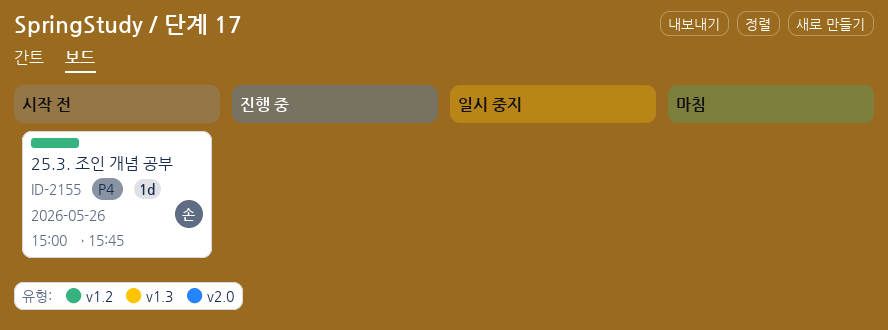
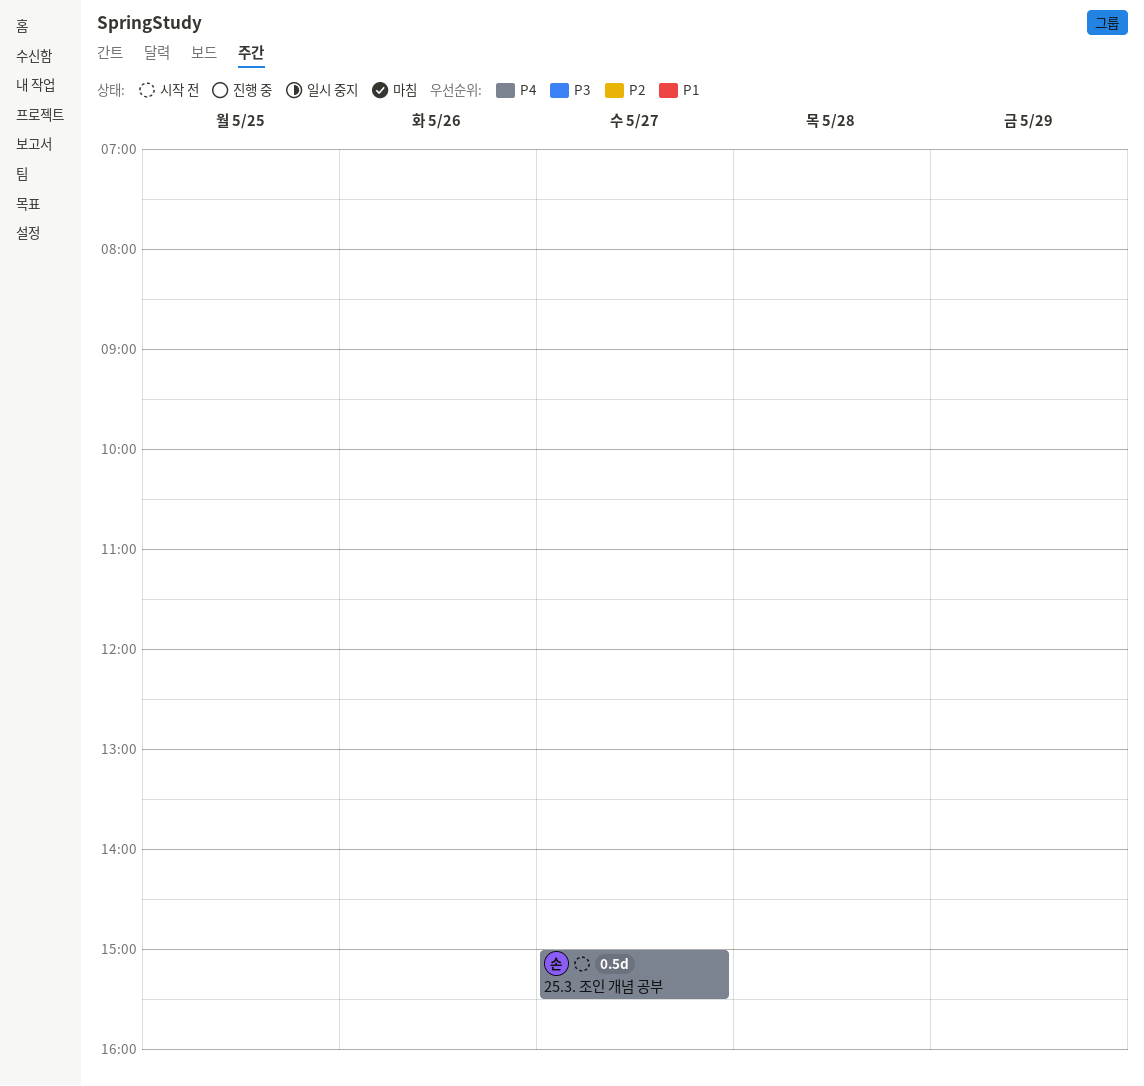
25.3. 조인 개념 공부, estimate: 1d -> 0.5d
25.3. 조인 개념 공부, day: May 26 -> May 27
25.3. 조인 개념 공부, ends: 15:45 -> 15:30

